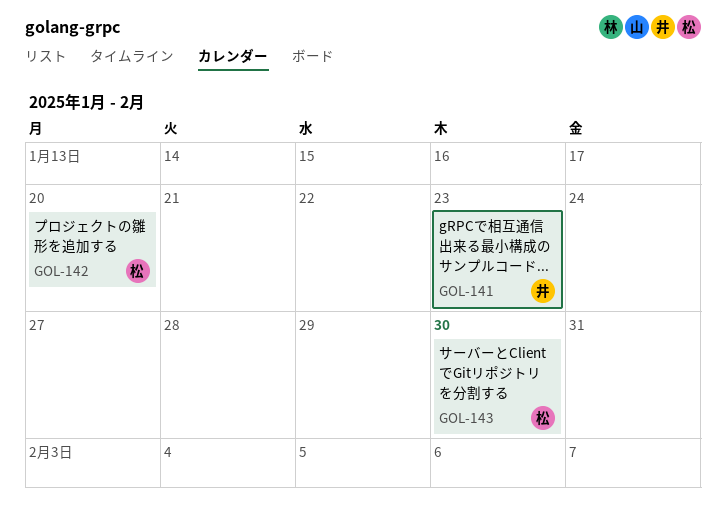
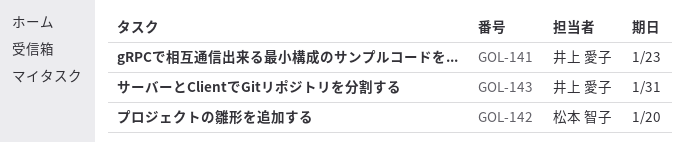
GOL-143, owner: 松本 智子 -> 井上 愛子
GOL-143, due: Jan 30 -> Jan 31

